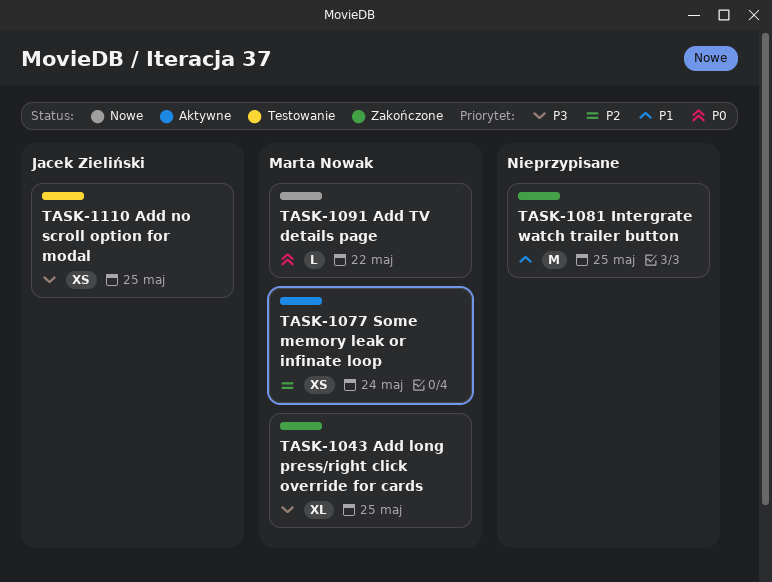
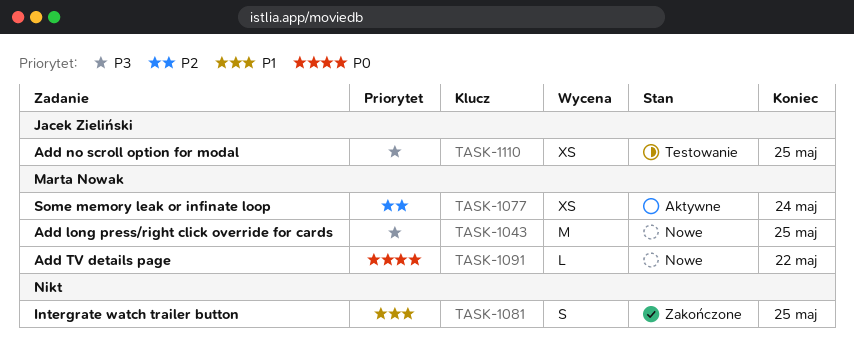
TASK-1043, status: Zakończone -> Nowe
TASK-1043, estimate: XL -> M
TASK-1081, estimate: M -> S

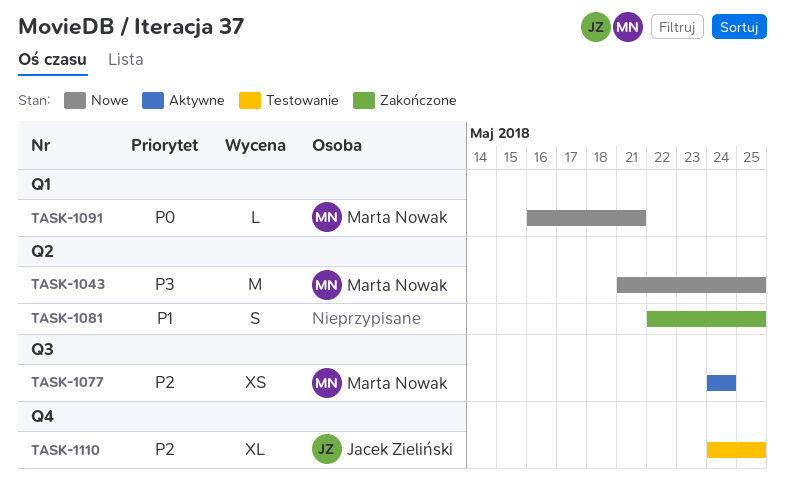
TASK-1091, due: May 22 -> May 21
TASK-1110, priority: P3 -> P2
TASK-1110, estimate: XS -> XL

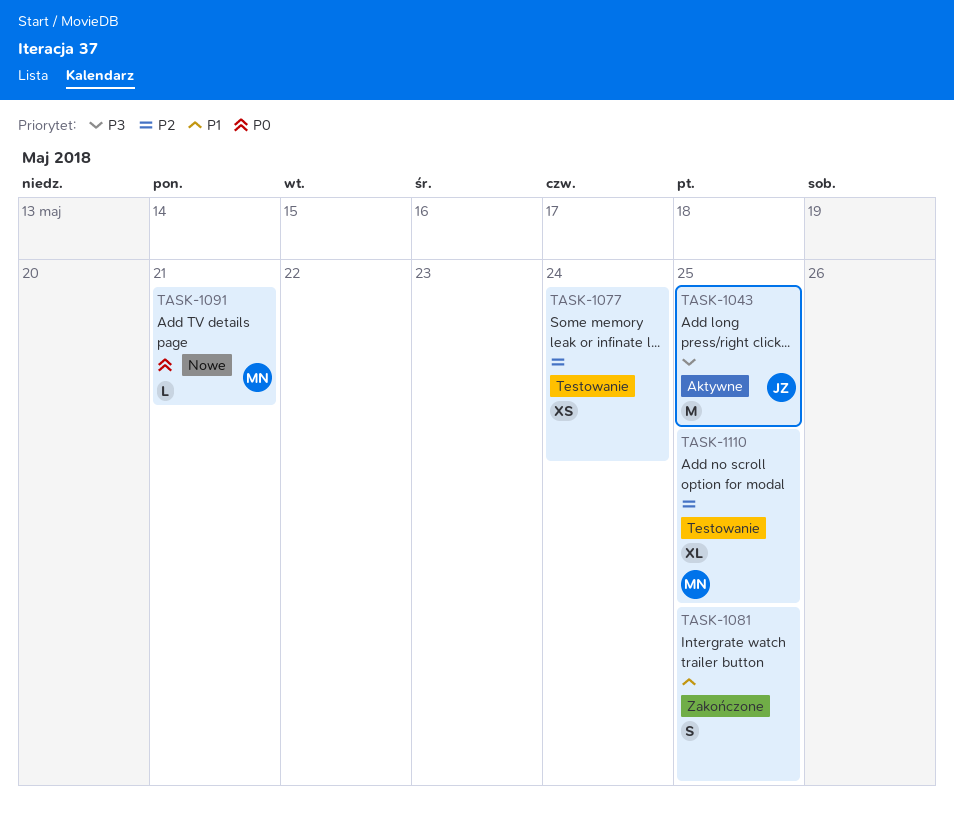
TASK-1043, status: Nowe -> Aktywne
TASK-1043, owner: Marta Nowak -> Jacek Zieliński
TASK-1077, status: Aktywne -> Testowanie
TASK-1077, owner: Marta Nowak -> none
TASK-1110, owner: Jacek Zieliński -> Marta Nowak

